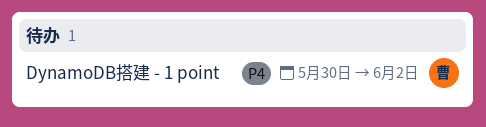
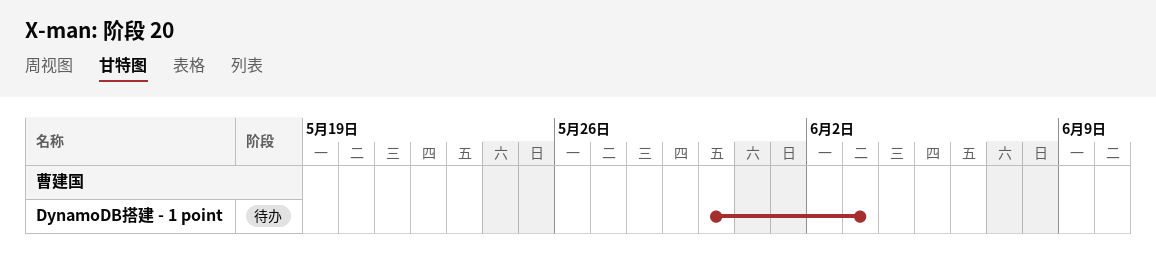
DynamoDB搭建 - 1 point, due: Jun 2 -> Jun 3

